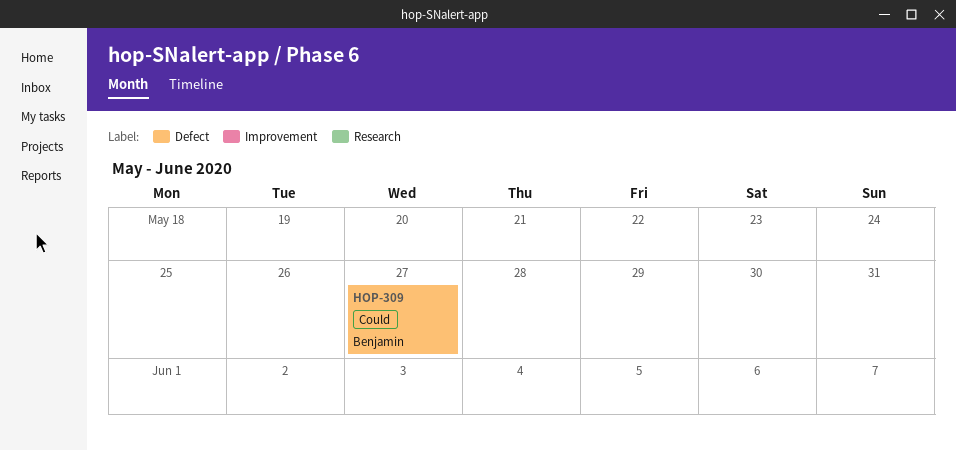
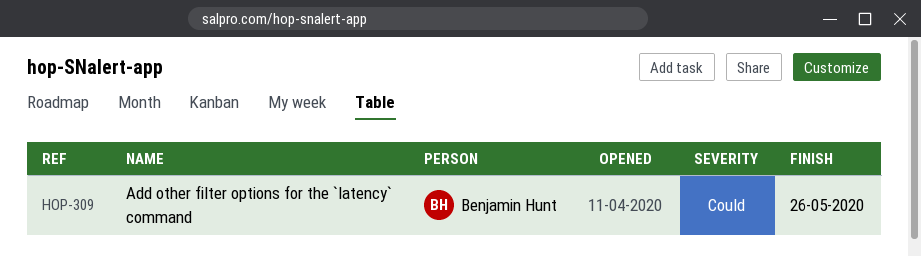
HOP-309, due: May 27 -> May 26

